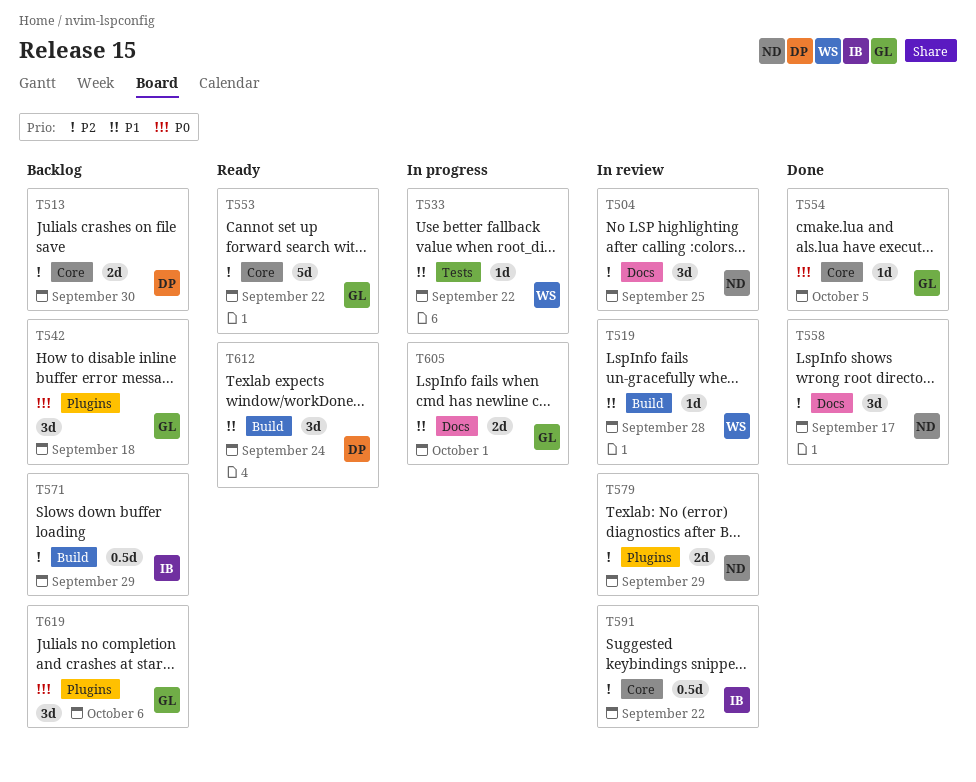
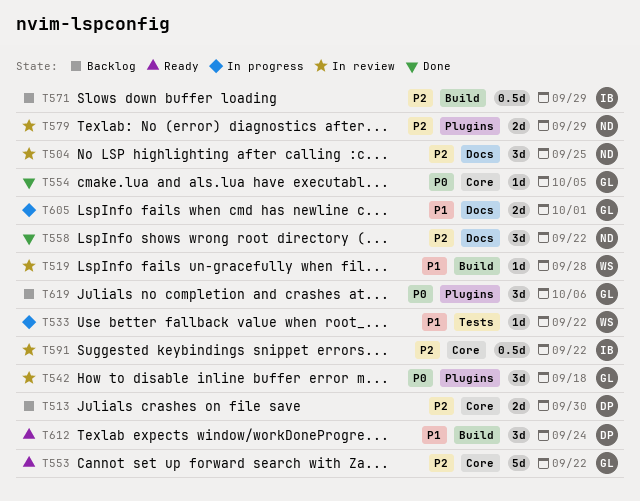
T542, status: Backlog -> In review
T558, due: Sep 17 -> Sep 22

